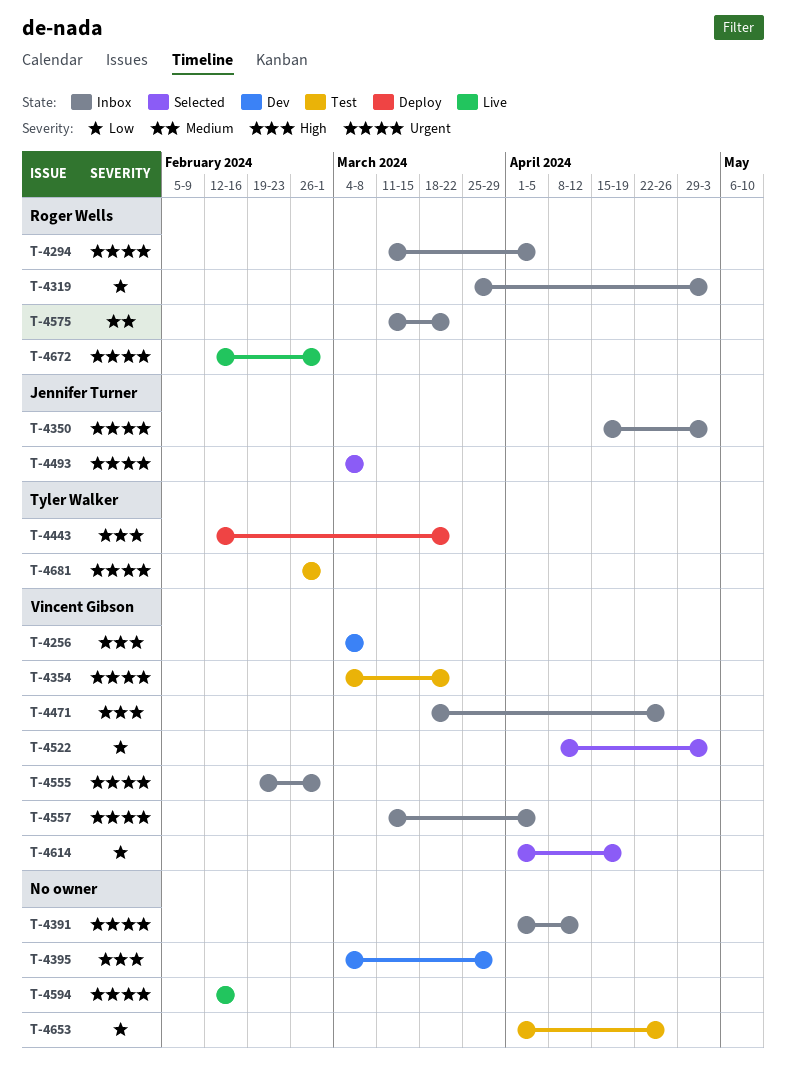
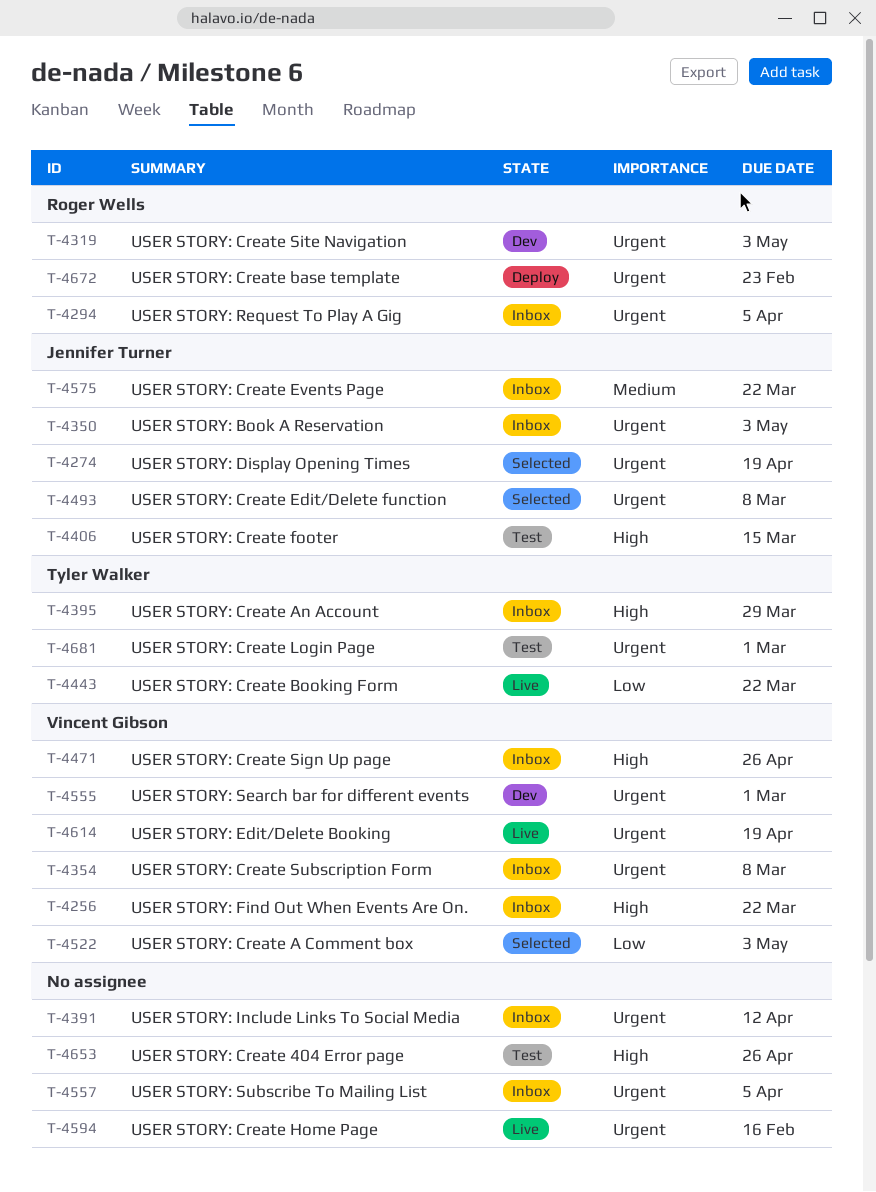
T-4256, status: Dev -> Inbox
T-4256, due: Mar 8 -> Mar 22
T-4274: none -> present
T-4319, status: Inbox -> Dev
T-4319, priority: Low -> Urgent
T-4354, status: Test -> Inbox
T-4354, due: Mar 22 -> Mar 8
T-4395, status: Dev -> Inbox
T-4395, owner: none -> Tyler Walker
T-4406: none -> present
T-4443, status: Deploy -> Live
T-4443, priority: High -> Low
T-4555, status: Inbox -> Dev
T-4557, owner: Vincent Gibson -> none
T-4575, owner: Roger Wells -> Jennifer Turner
T-4614, status: Selected -> Live
T-4614, priority: Low -> Urgent
T-4653, priority: Low -> High
T-4672, status: Live -> Deploy
T-4672, due: Mar 1 -> Feb 23

